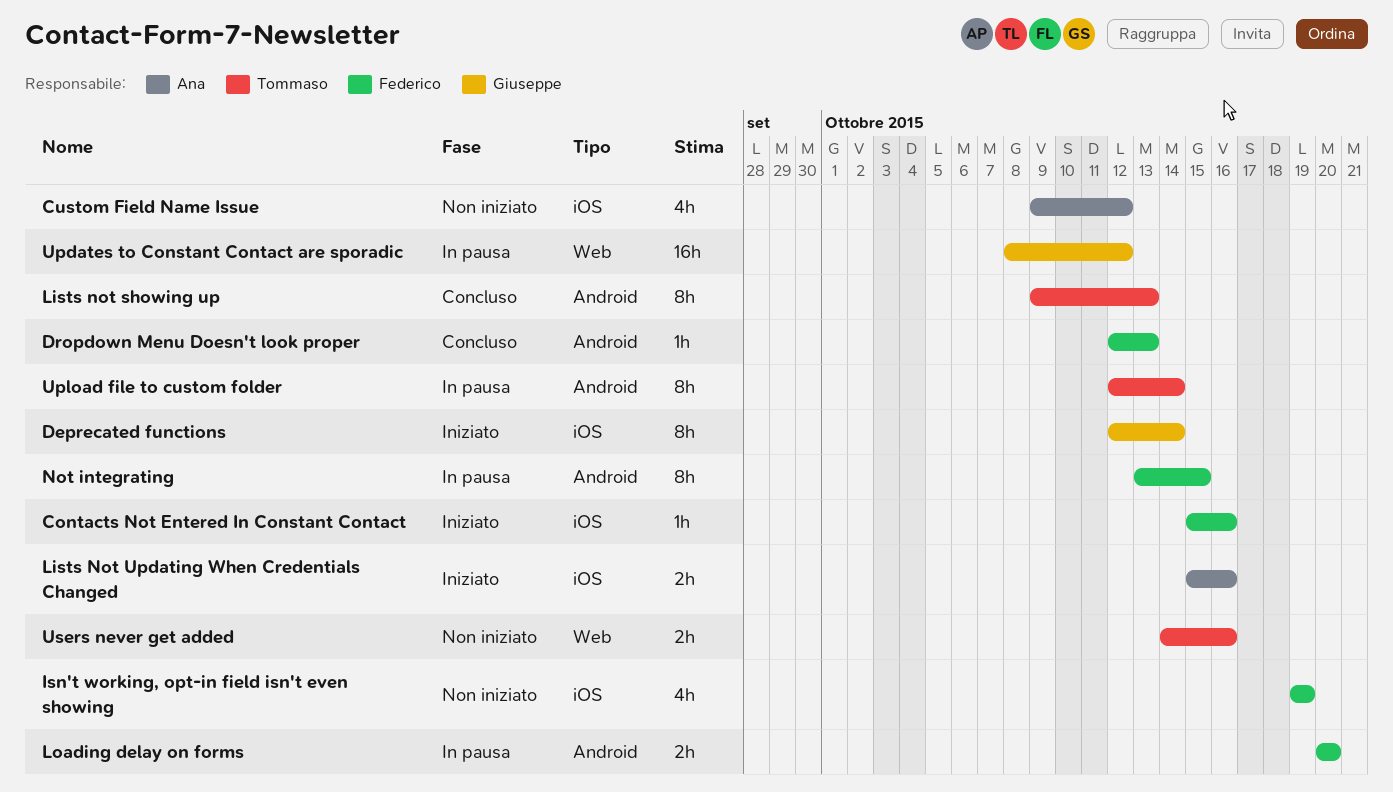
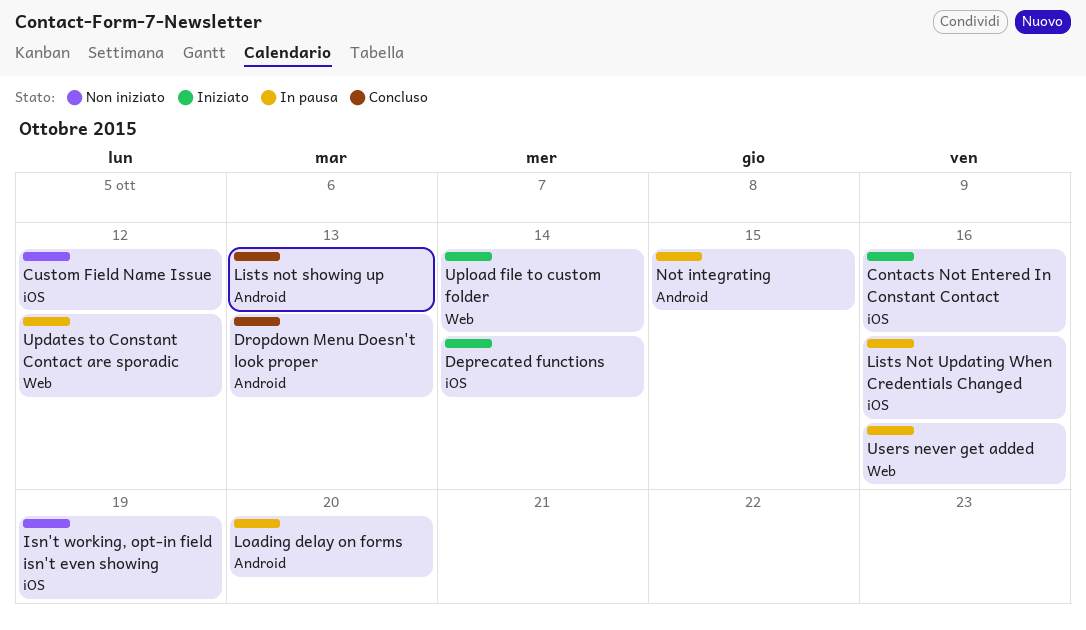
Lists Not Updating When Credentials Changed, status: Iniziato -> In pausa
Upload file to custom folder, status: In pausa -> Iniziato
Upload file to custom folder, label: Android -> Web
Users never get added, status: Non iniziato -> In pausa

